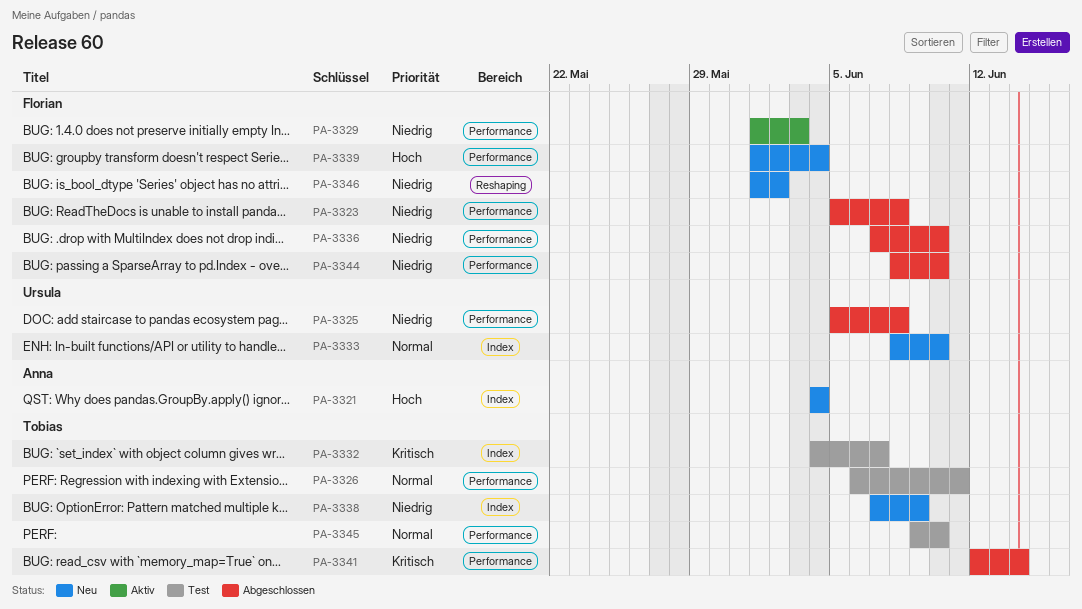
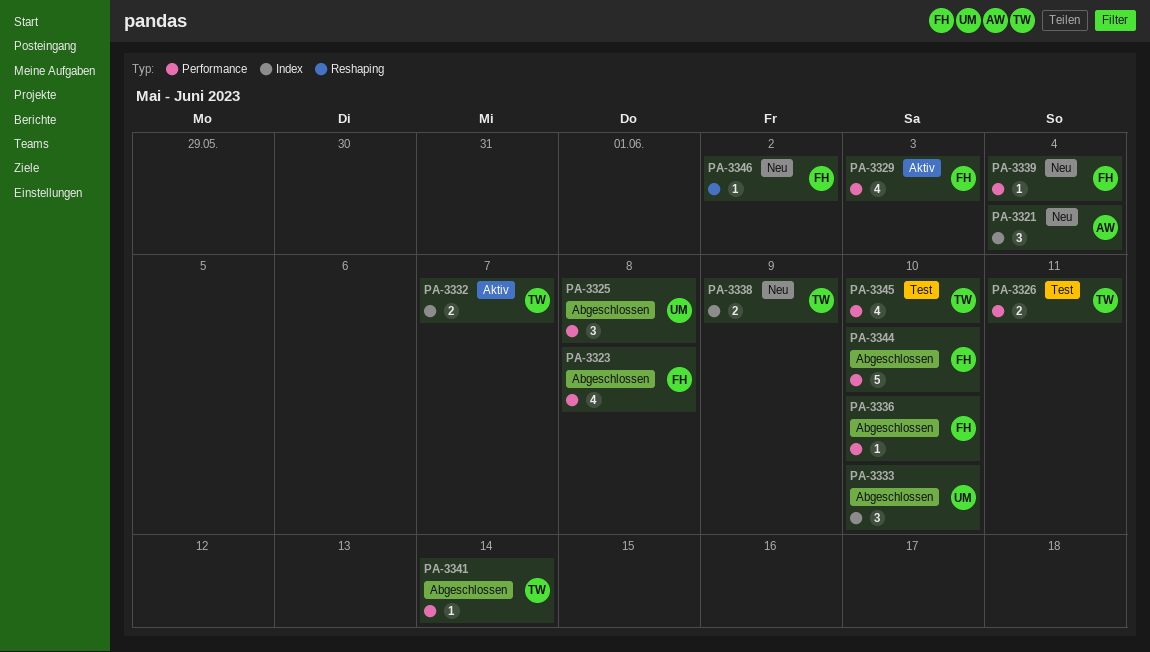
PA-3332, status: Test -> Aktiv
PA-3333, status: Neu -> Abgeschlossen

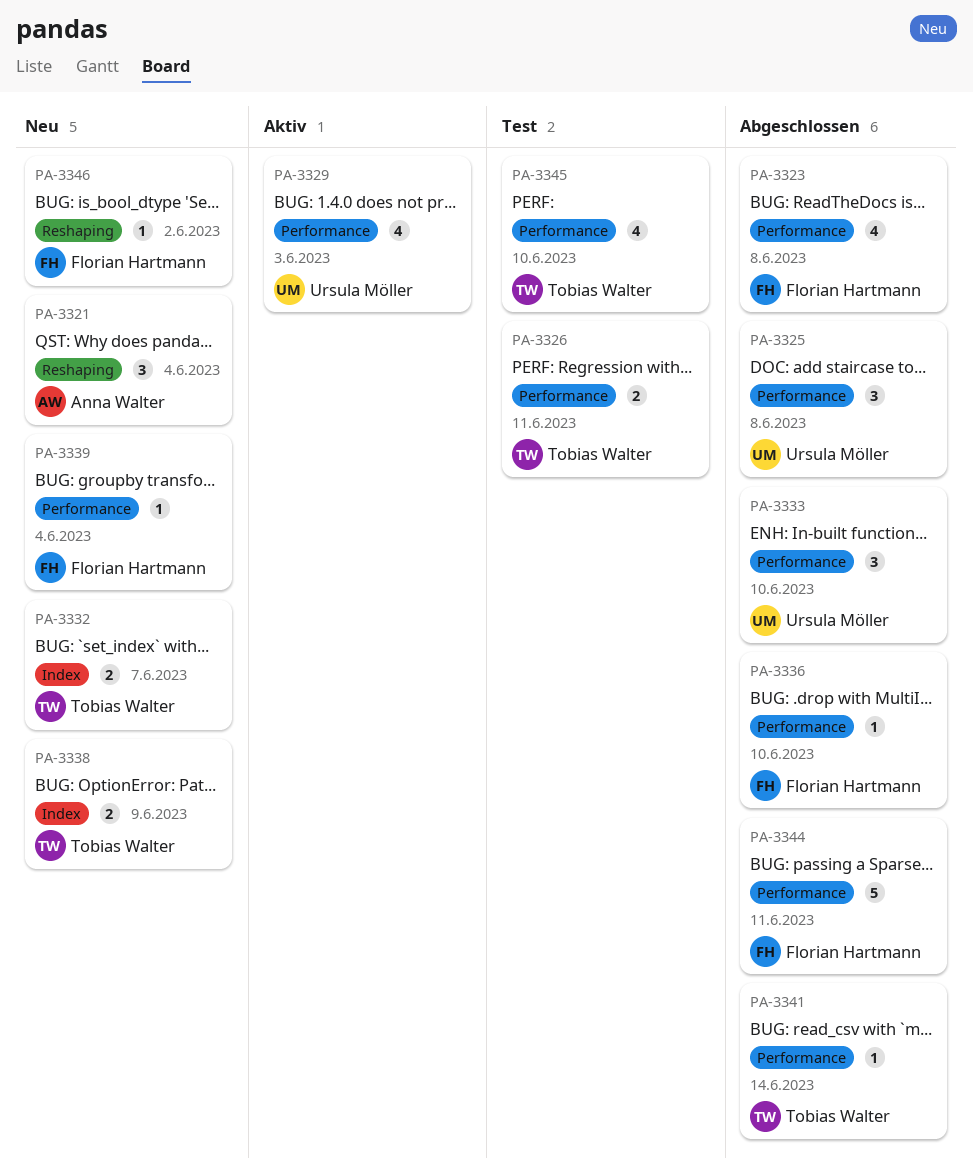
PA-3321, label: Index -> Reshaping
PA-3329, owner: Florian Hartmann -> Ursula Möller
PA-3332, status: Aktiv -> Neu
PA-3333, label: Index -> Performance
PA-3344, due: Jun 10 -> Jun 11

